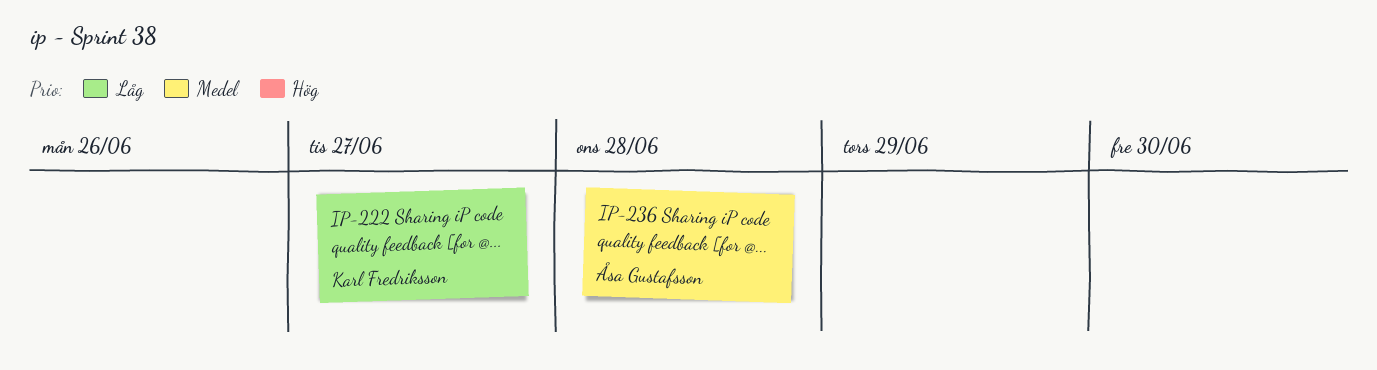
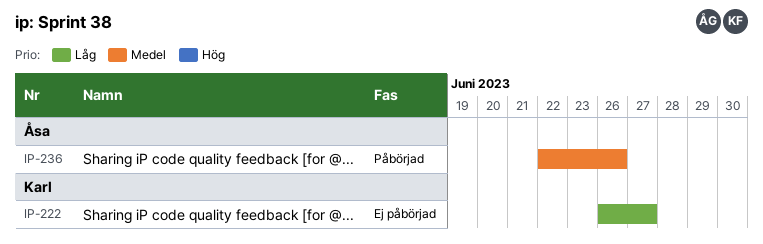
IP-236, due: Jun 28 -> Jun 26

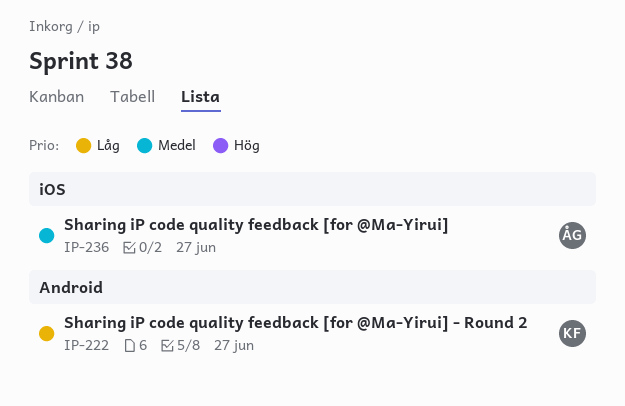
IP-236, due: Jun 26 -> Jun 27

